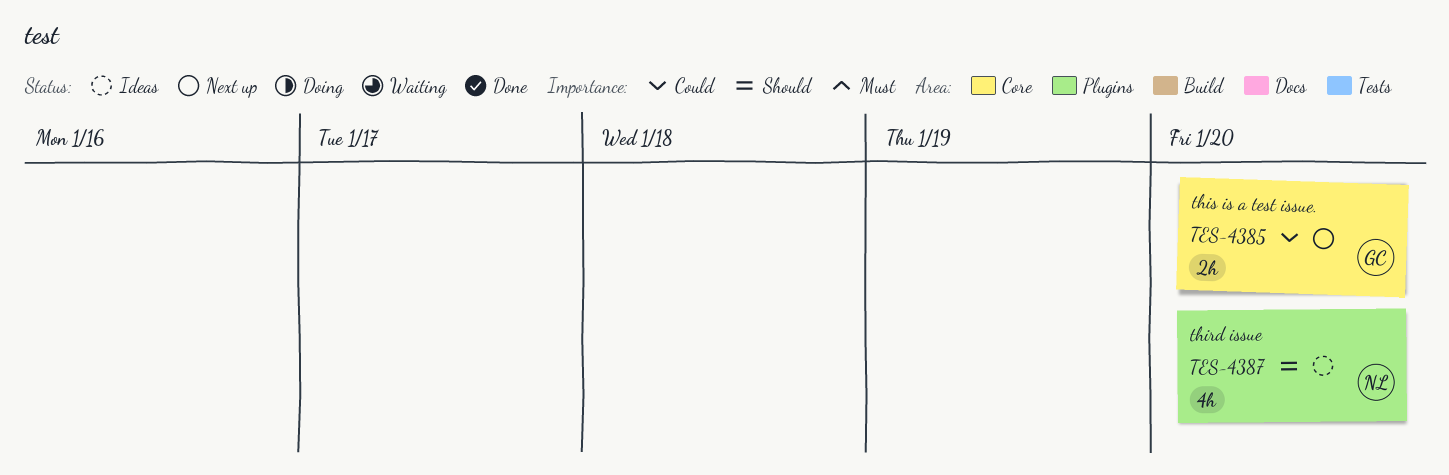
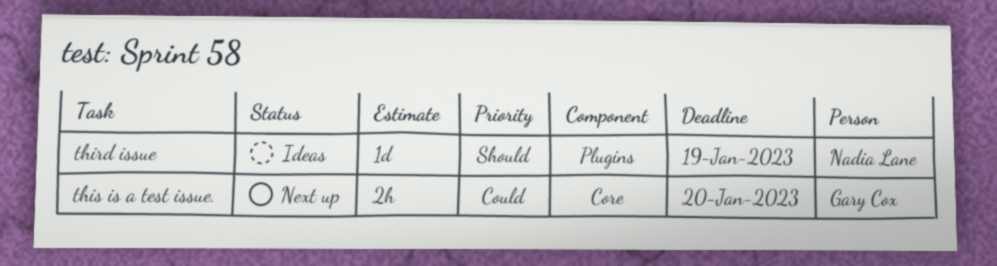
third issue, estimate: 4h -> 1d
third issue, due: Jan 20 -> Jan 19

